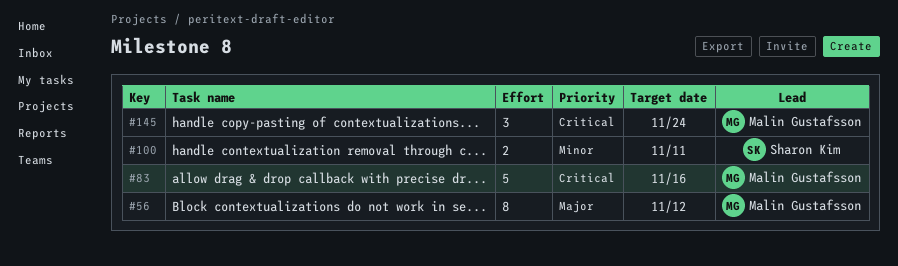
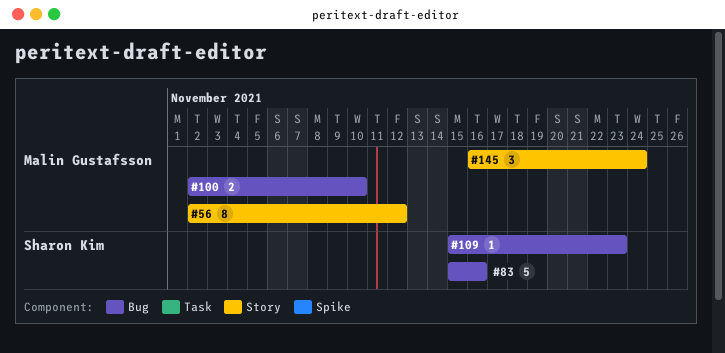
#83, owner: Malin Gustafsson -> Sharon Kim
#100, owner: Sharon Kim -> Malin Gustafsson
#100, due: Nov 11 -> Nov 10
#109: none -> present

